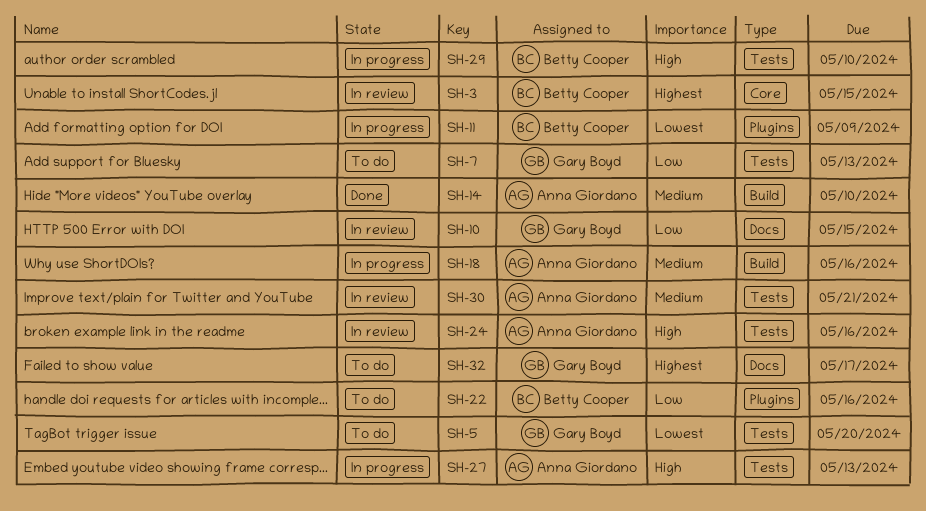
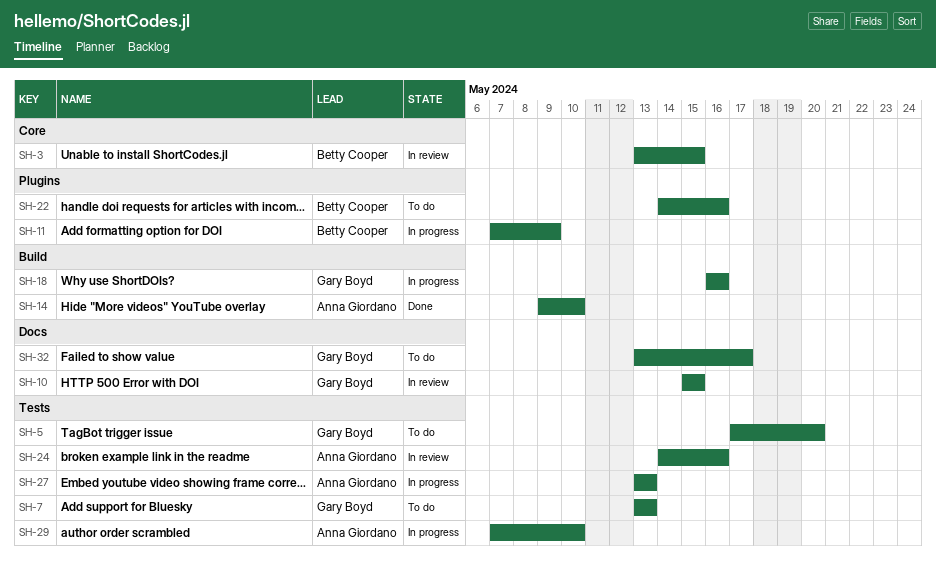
SH-18, owner: Anna Giordano -> Gary Boyd
SH-29, owner: Betty Cooper -> Anna Giordano
SH-30: present -> none

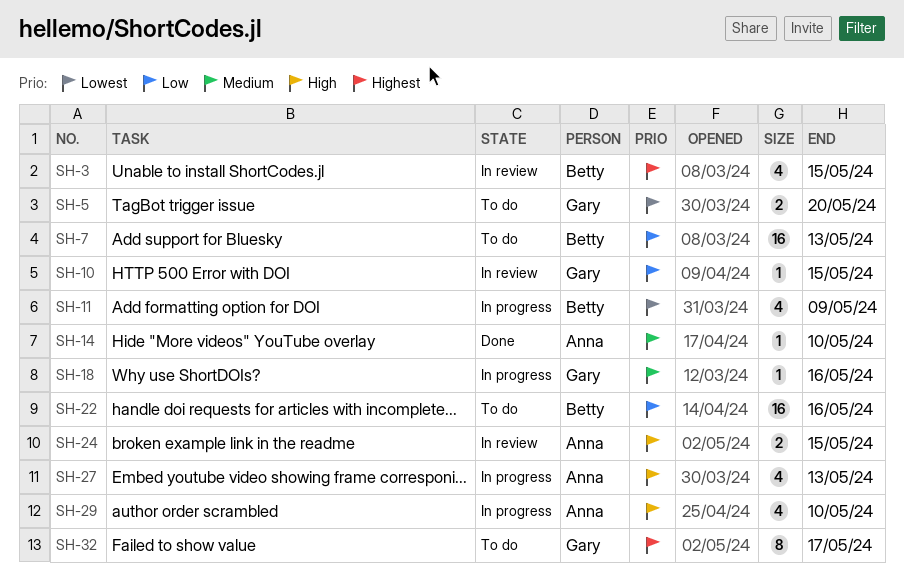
SH-7, owner: Gary Boyd -> Betty Cooper
SH-24, due: May 16 -> May 15

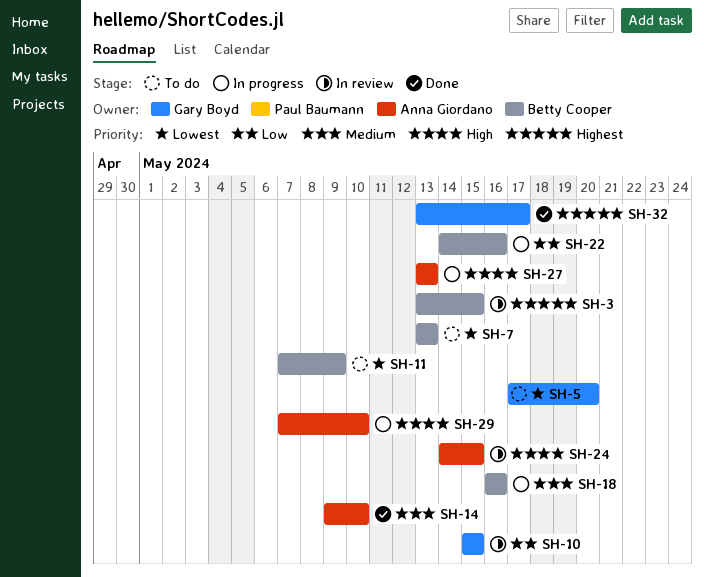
SH-7, priority: Low -> Lowest
SH-11, status: In progress -> To do
SH-18, owner: Gary Boyd -> Betty Cooper
SH-22, status: To do -> In progress
SH-32, status: To do -> Done

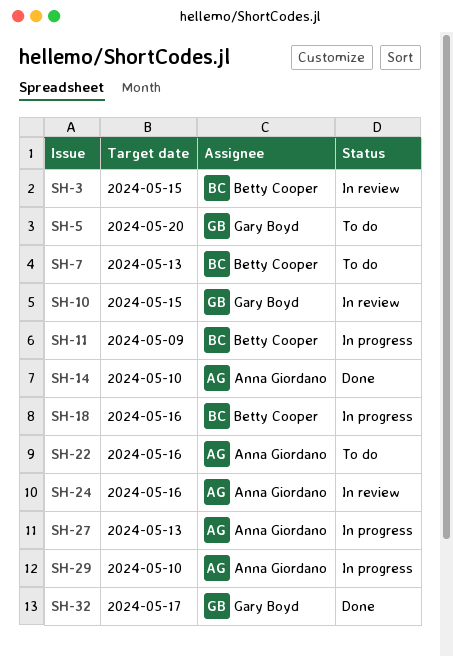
SH-11, status: To do -> In progress
SH-22, status: In progress -> To do
SH-22, owner: Betty Cooper -> Anna Giordano
SH-24, due: May 15 -> May 16

